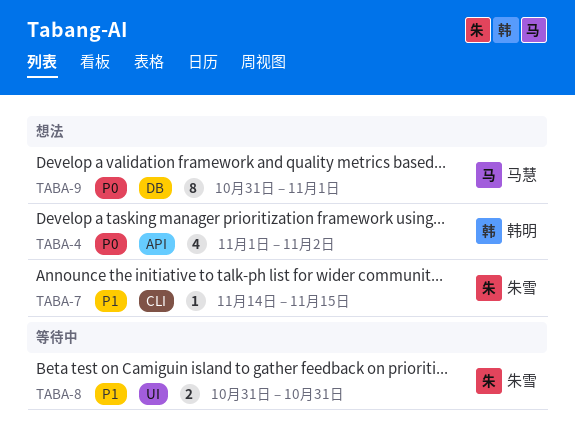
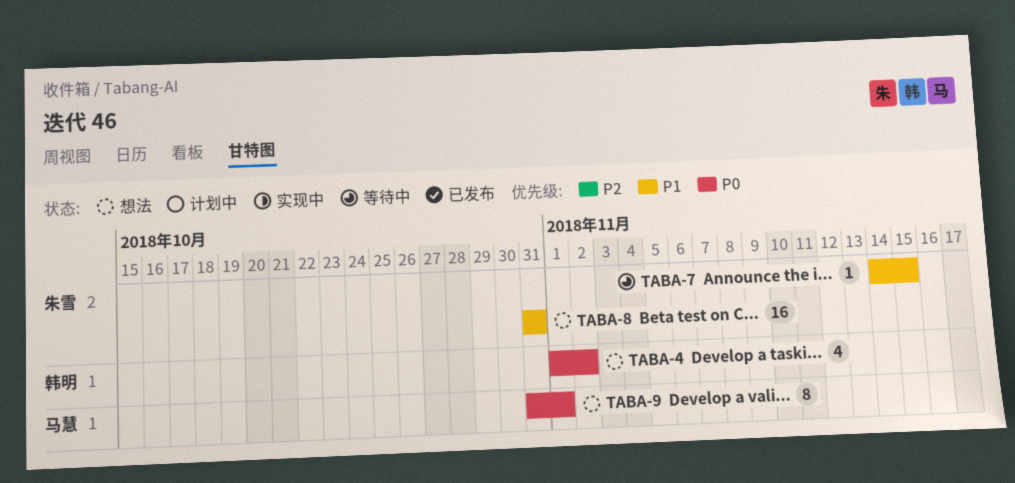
TABA-7, status: 想法 -> 等待中
TABA-8, status: 等待中 -> 想法
TABA-8, estimate: 2 -> 16

